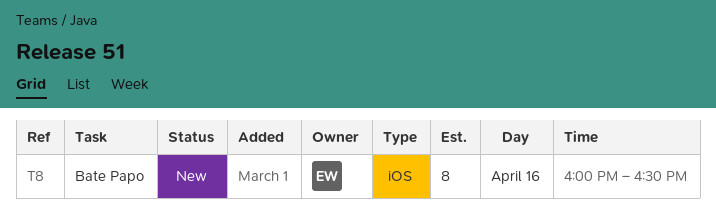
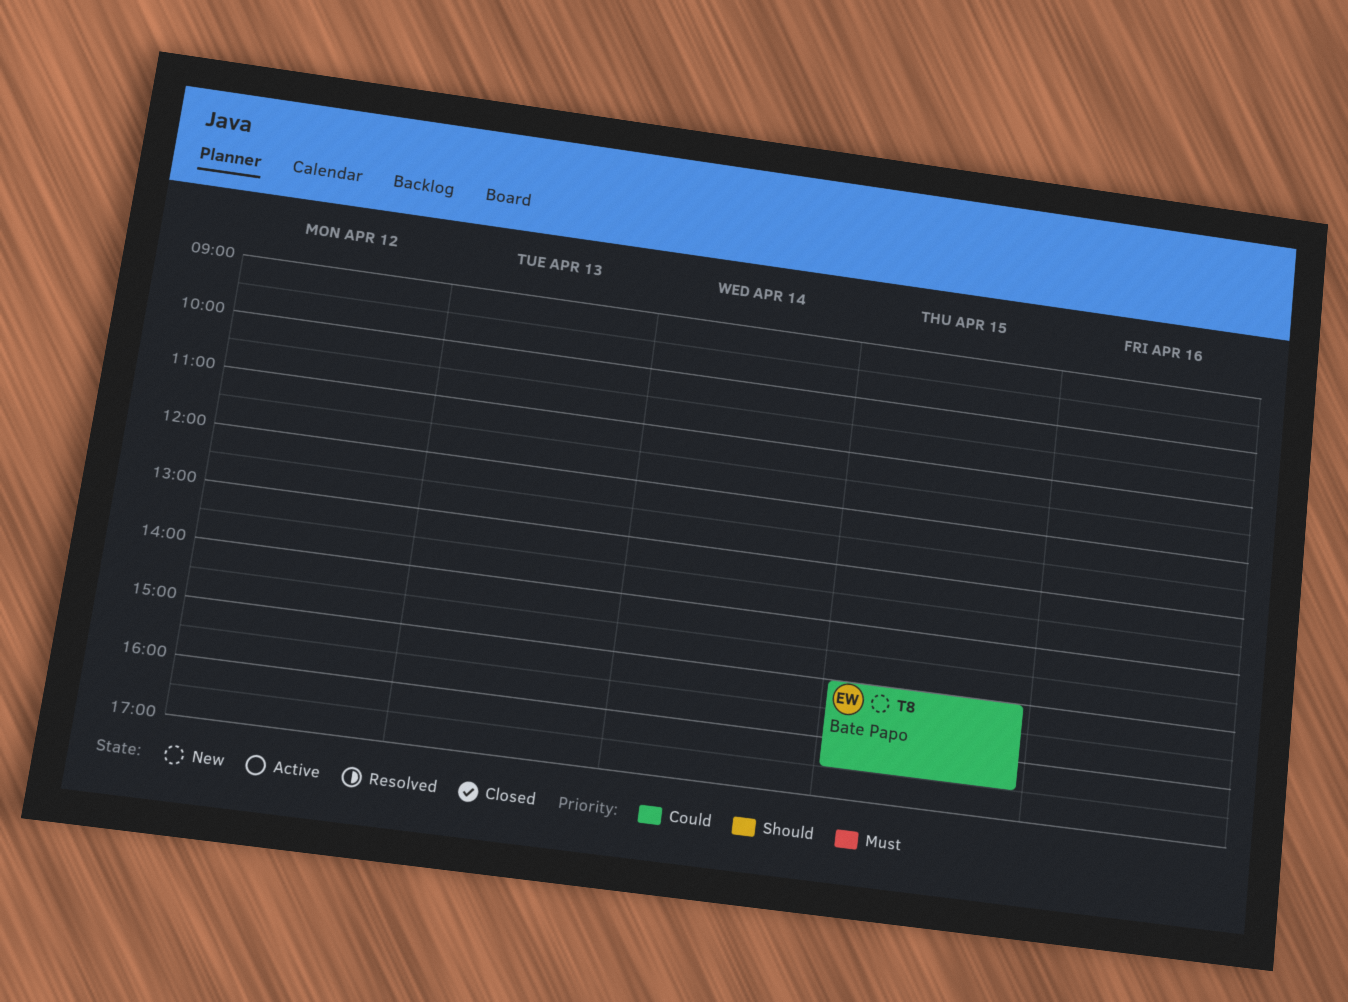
T8, day: Apr 16 -> Apr 15
T8, begins: 16:00 -> 15:00

